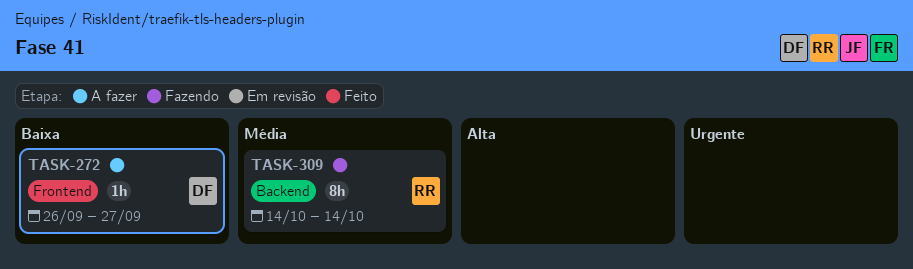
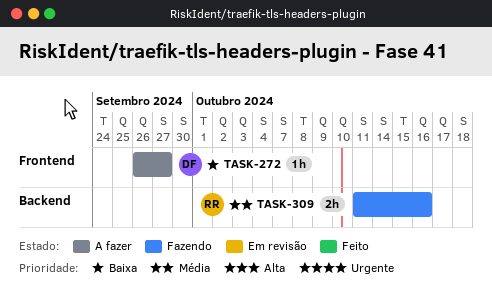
TASK-309, estimate: 8h -> 2h
TASK-309, start: Oct 14 -> Oct 11
TASK-309, due: Oct 14 -> Oct 16

